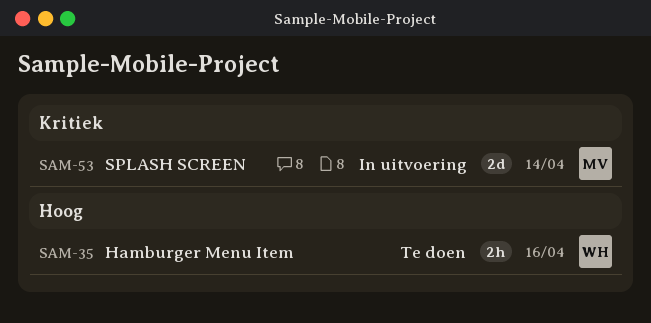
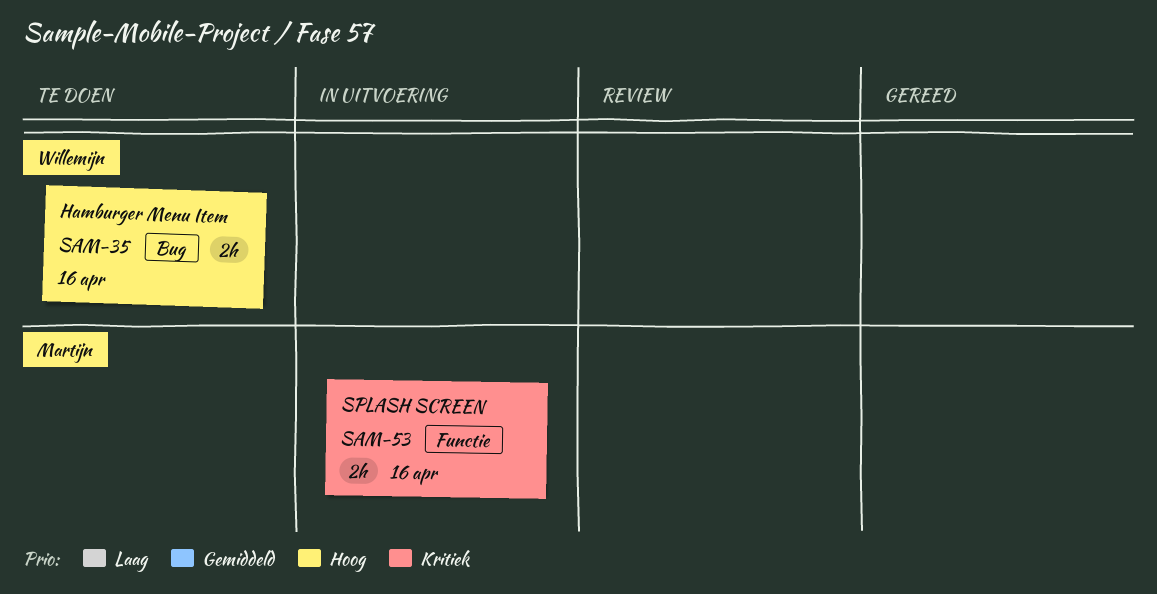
SAM-53, estimate: 2d -> 2h
SAM-53, due: Apr 14 -> Apr 16

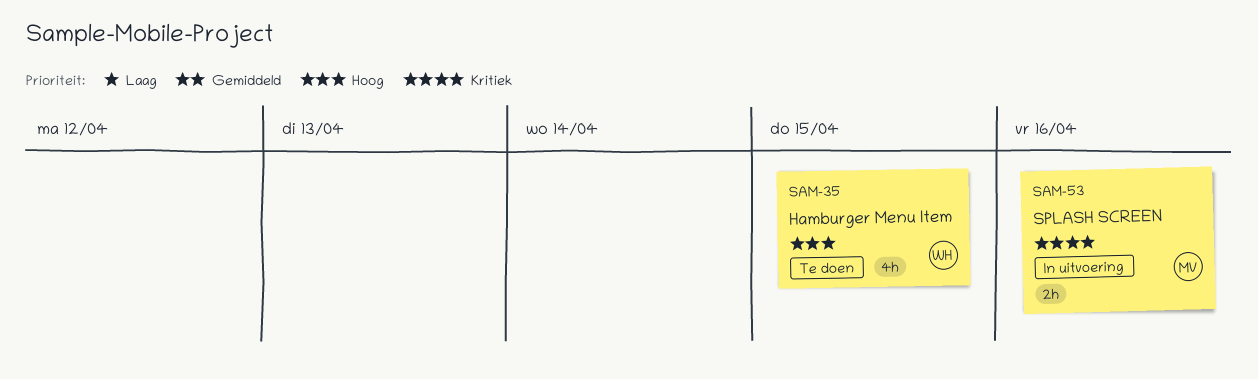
SAM-35, estimate: 2h -> 4h
SAM-35, due: Apr 16 -> Apr 15

